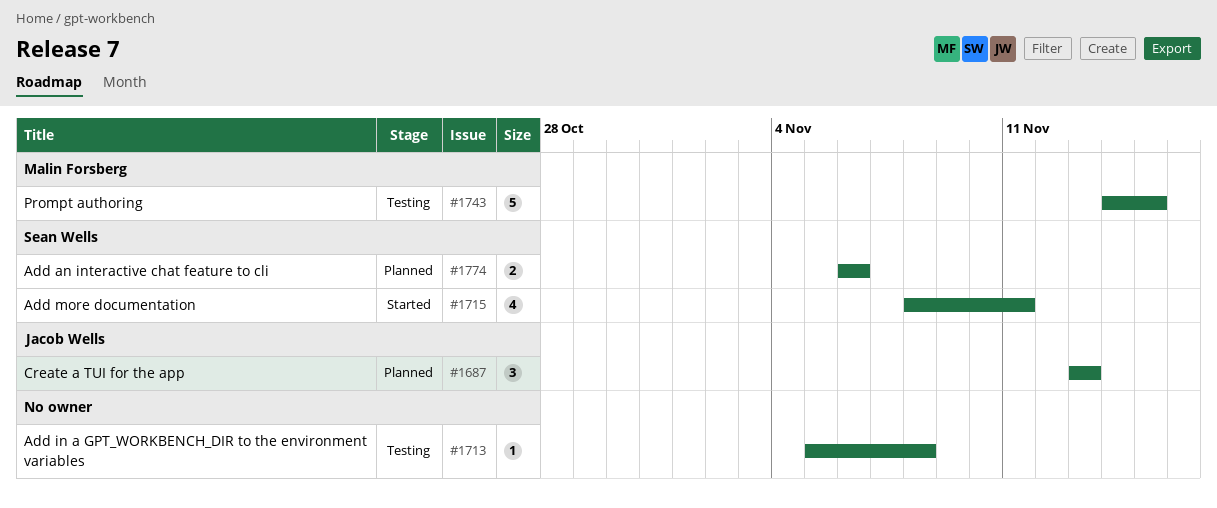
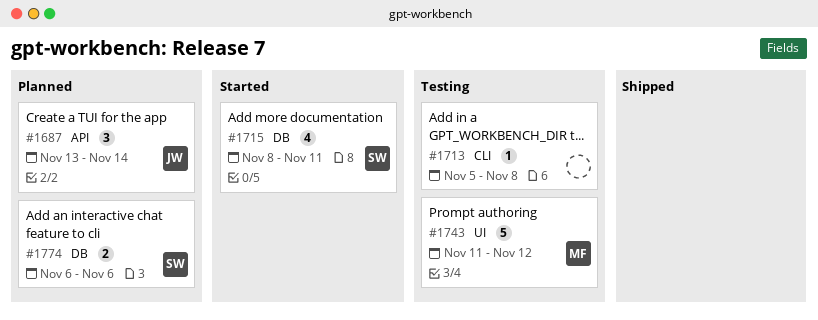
#1687, due: Nov 13 -> Nov 14
#1743, start: Nov 14 -> Nov 11
#1743, due: Nov 15 -> Nov 12

